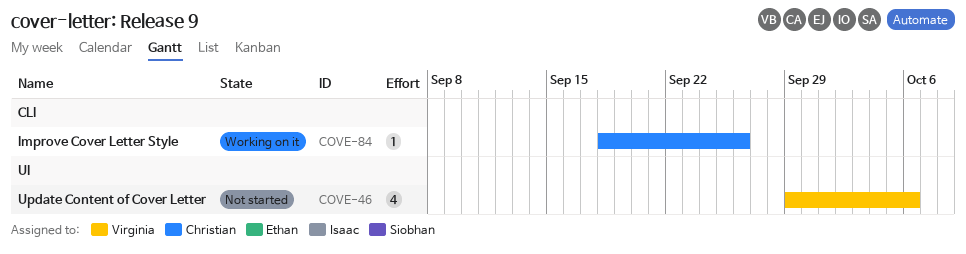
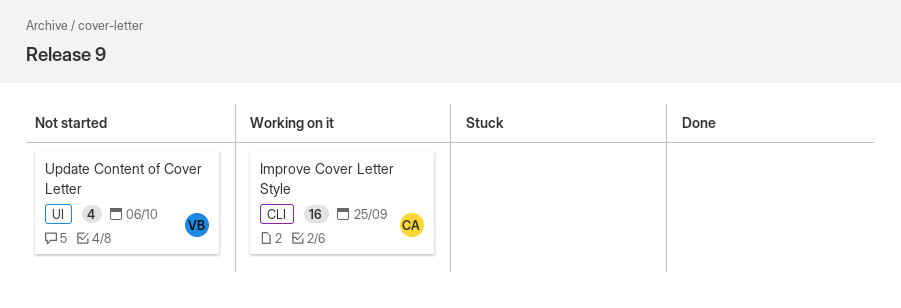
Improve Cover Letter Style, estimate: 1 -> 16
Improve Cover Letter Style, due: Sep 26 -> Sep 25

